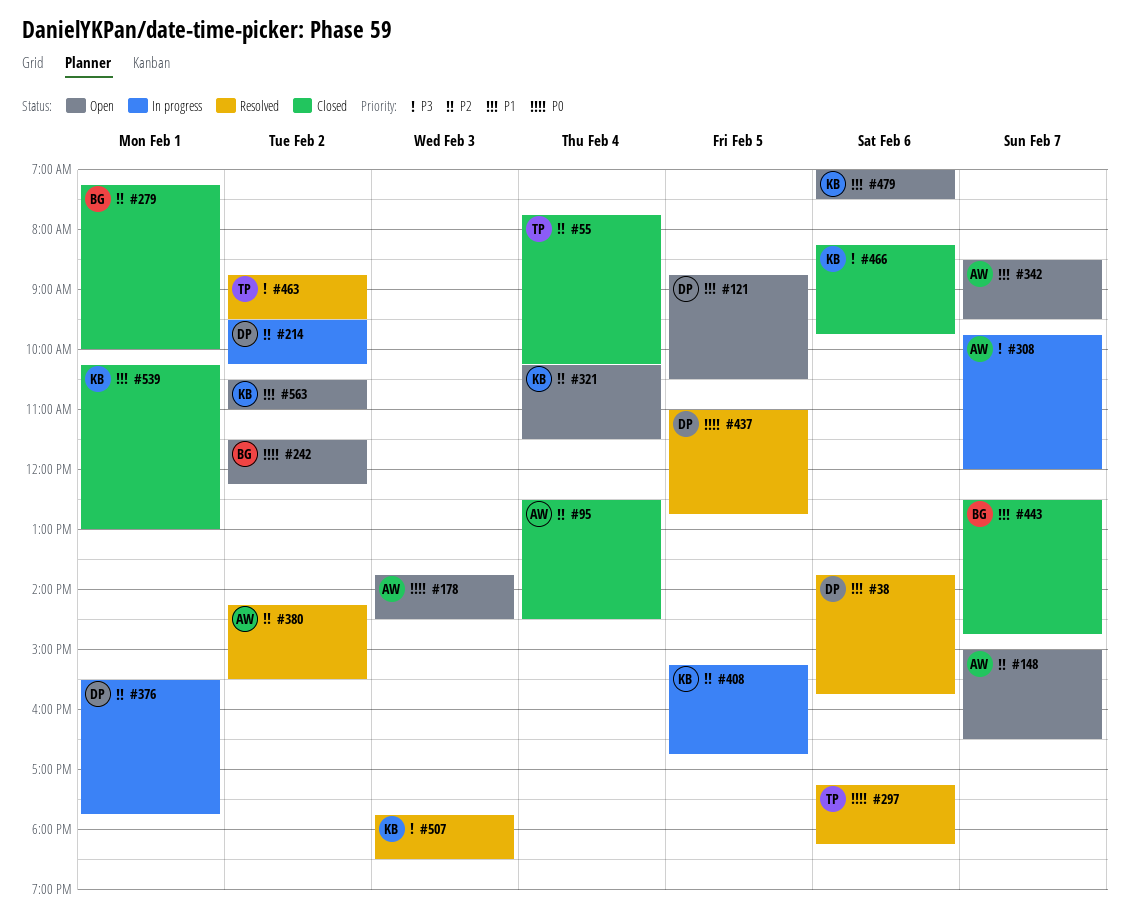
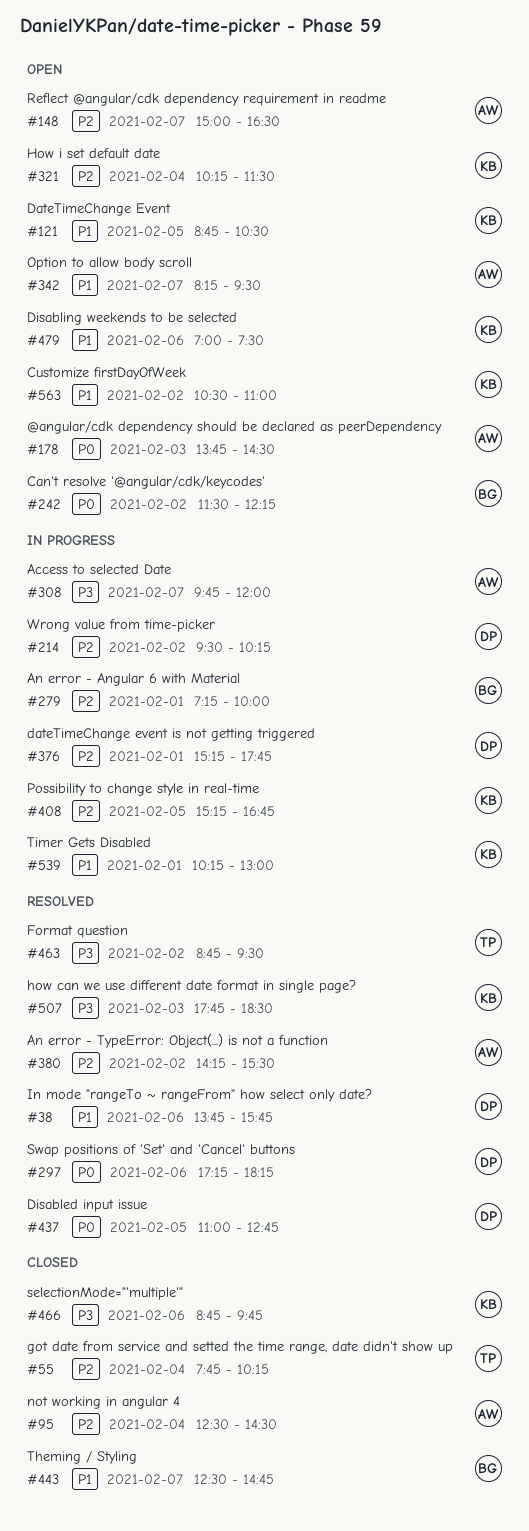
#121, owner: DP -> KB
#279, status: Closed -> In progress
#297, owner: TP -> DP
#342, begins: 08:30 -> 08:15
#376, begins: 15:30 -> 15:15
#466, begins: 08:15 -> 08:45
#539, status: Closed -> In progress

